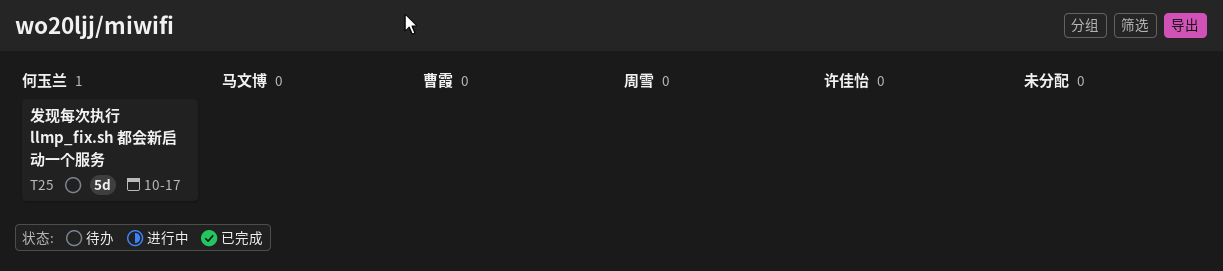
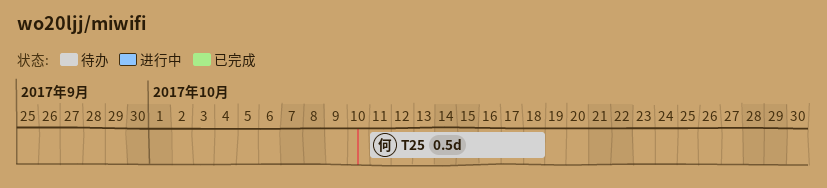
T25, estimate: 5d -> 0.5d
T25, due: Oct 17 -> Oct 18

